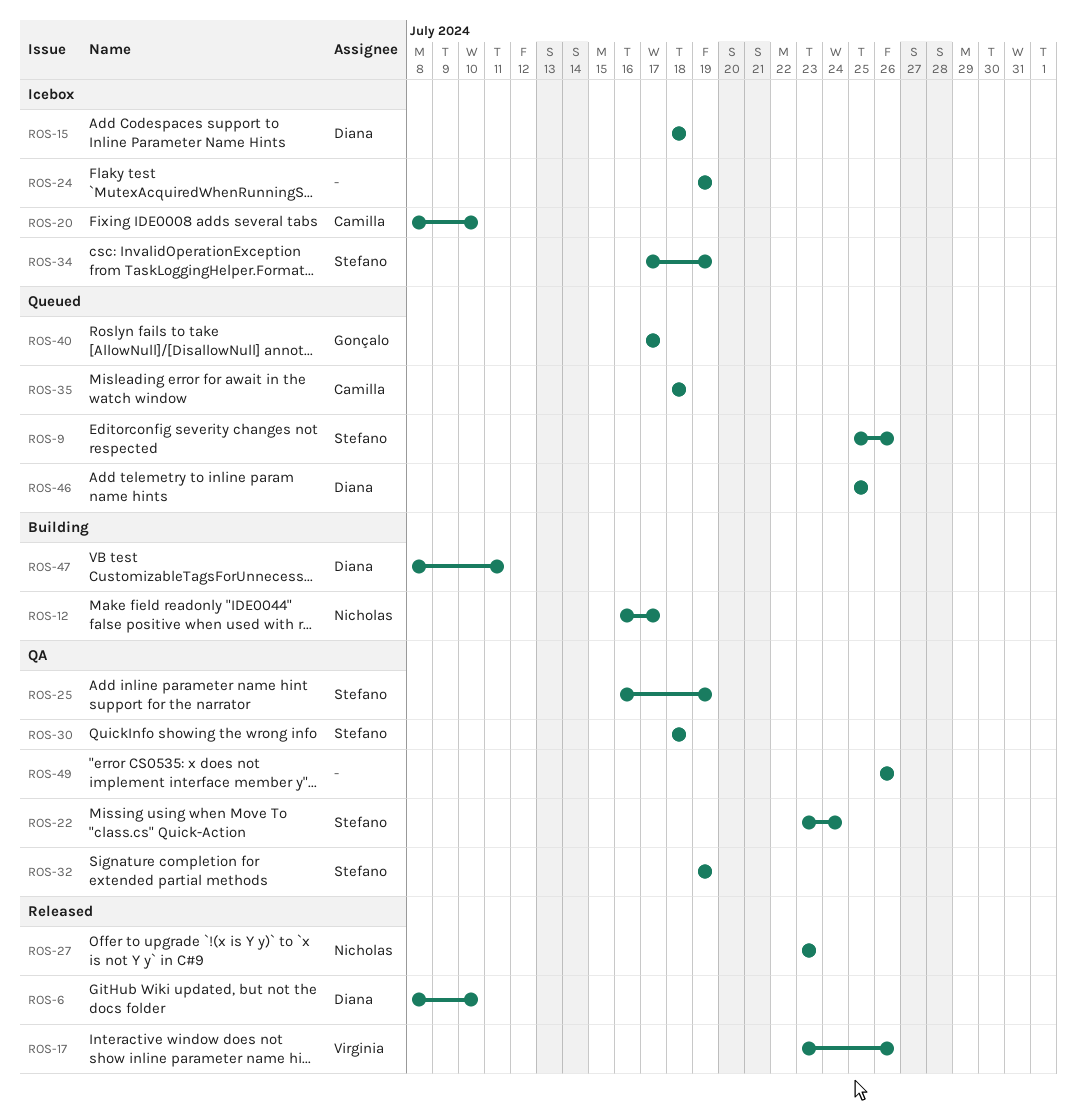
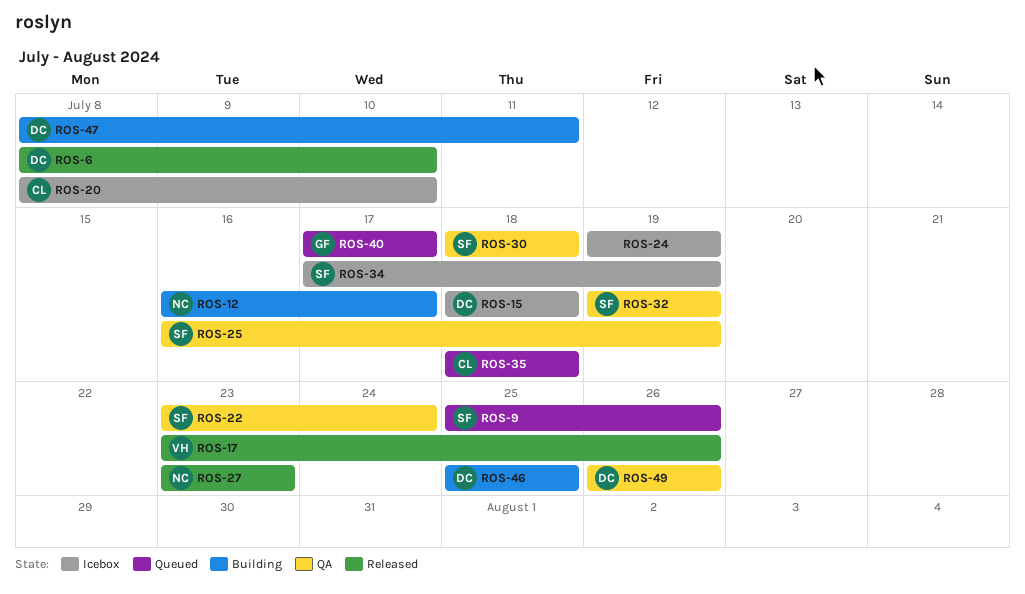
ROS-46, status: Queued -> Building
ROS-49, owner: none -> Diana

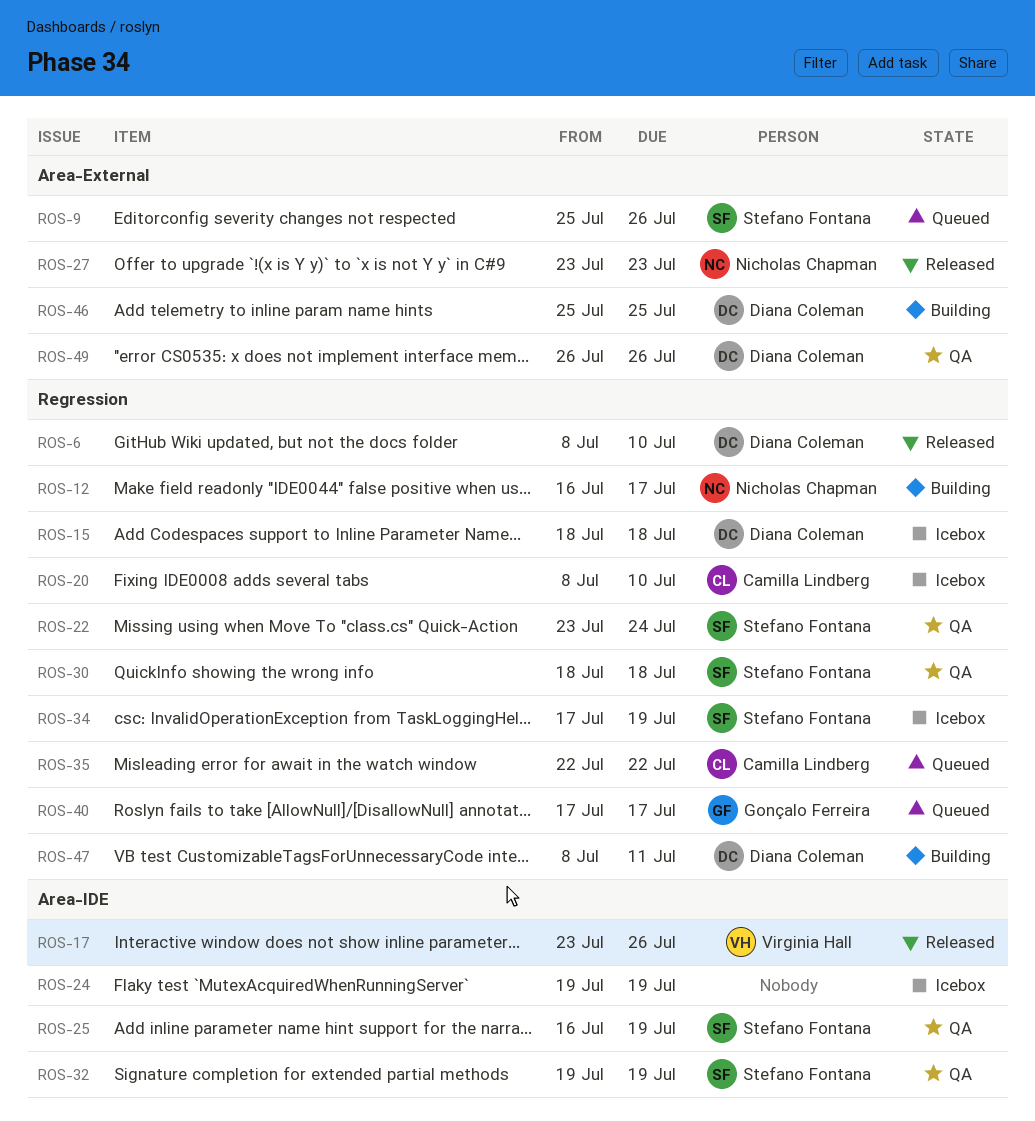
ROS-35, start: Jul 18 -> Jul 22
ROS-35, due: Jul 18 -> Jul 22

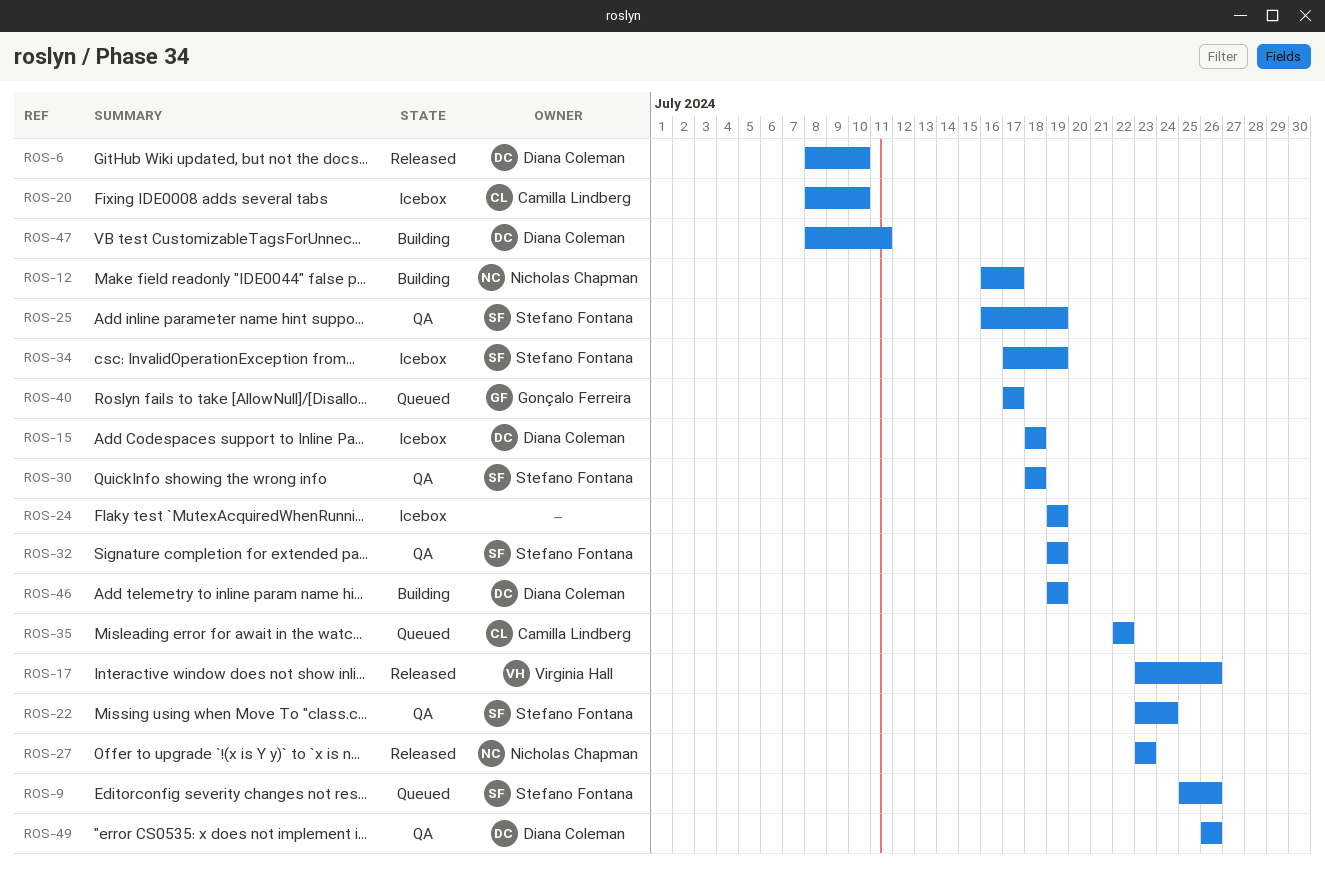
ROS-46, start: Jul 25 -> Jul 19
ROS-46, due: Jul 25 -> Jul 19

